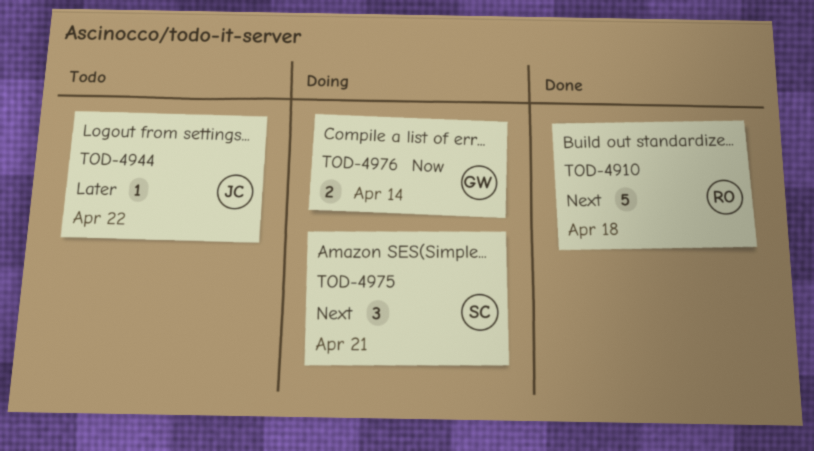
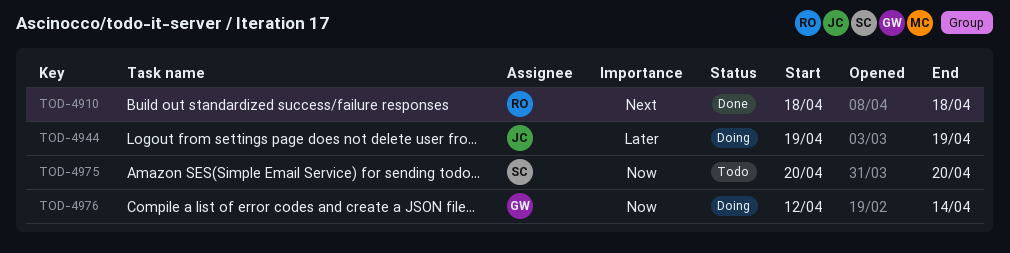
TOD-4944, status: Todo -> Doing
TOD-4944, due: Apr 22 -> Apr 19
TOD-4975, status: Doing -> Todo
TOD-4975, priority: Next -> Now
TOD-4975, due: Apr 21 -> Apr 20

